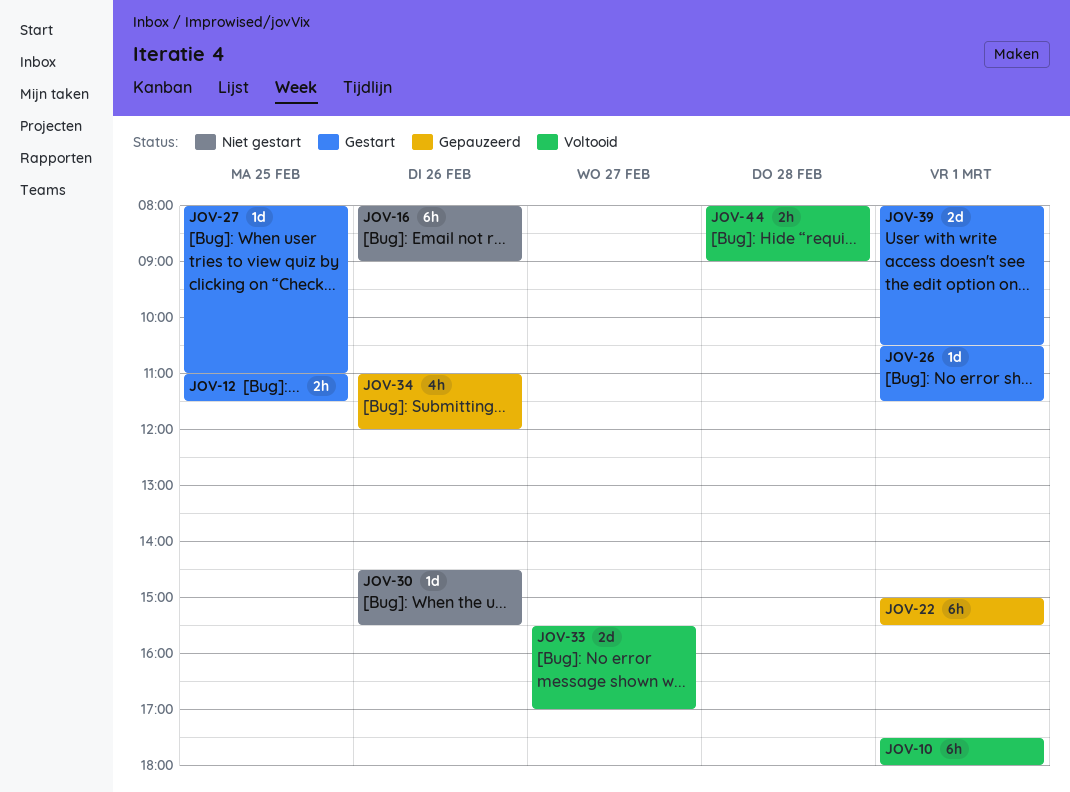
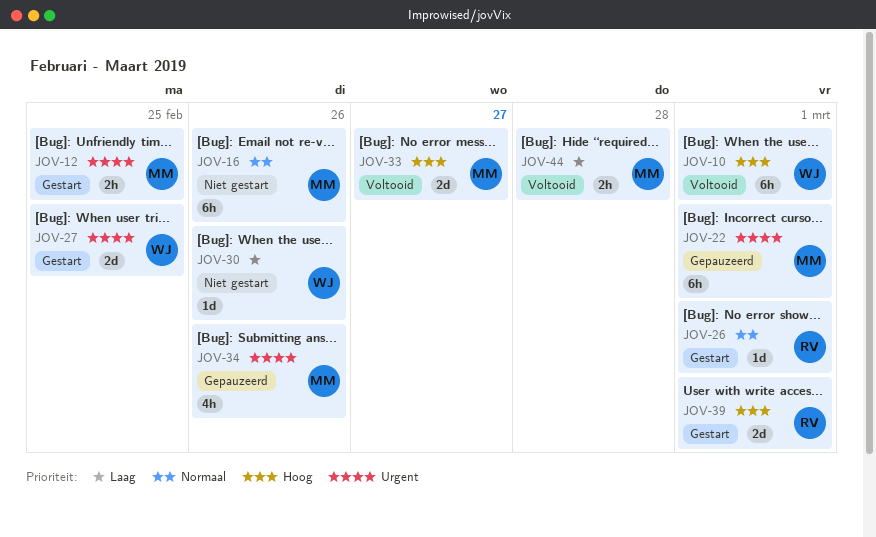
JOV-27, estimate: 1d -> 2d

